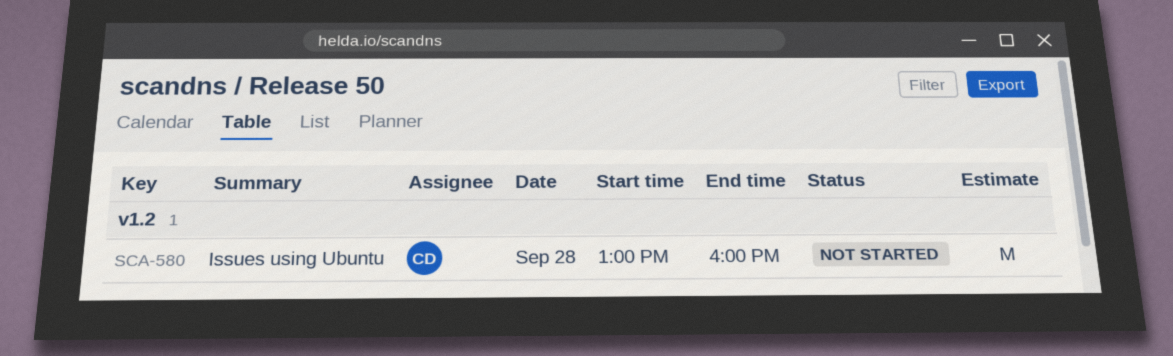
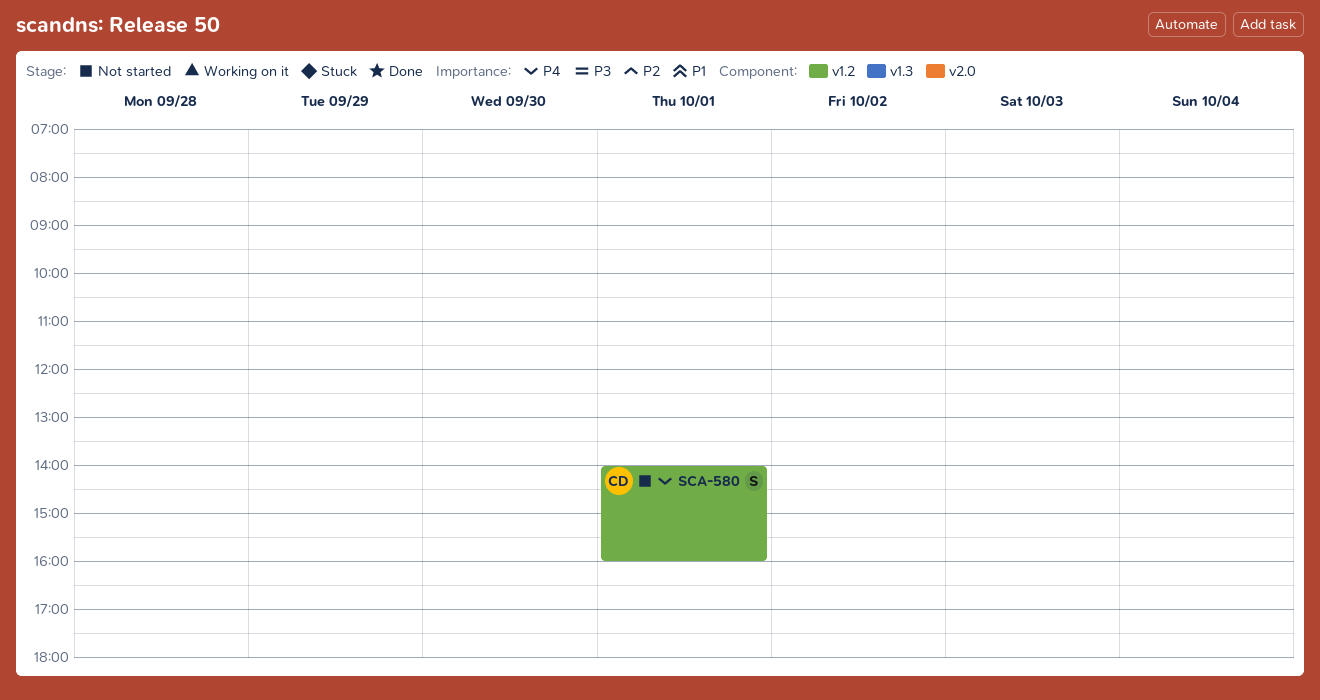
SCA-580, estimate: M -> S
SCA-580, day: Sep 28 -> Oct 1
SCA-580, begins: 13:00 -> 14:00

